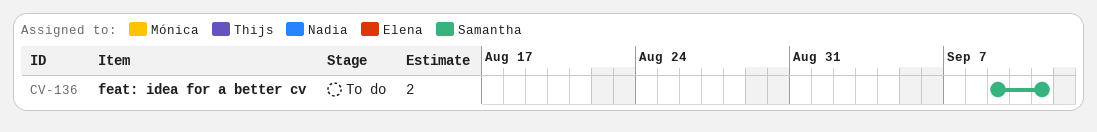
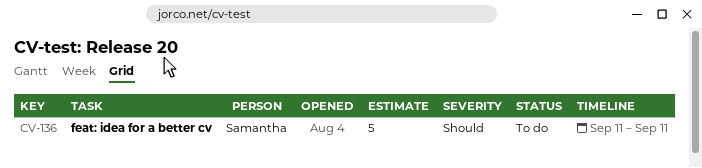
CV-136, estimate: 2 -> 5
CV-136, start: Sep 9 -> Sep 11

